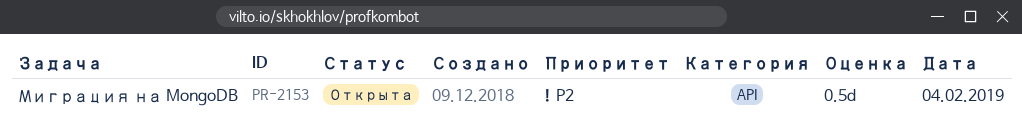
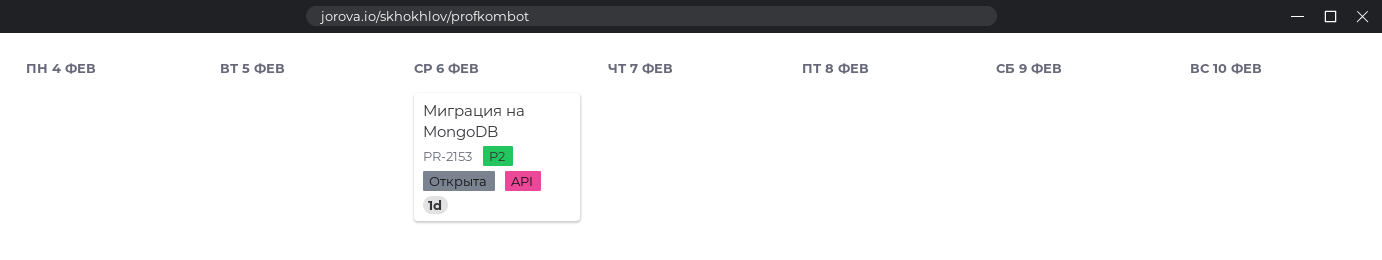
PR-2153, estimate: 0.5d -> 1d
PR-2153, day: Feb 4 -> Feb 6

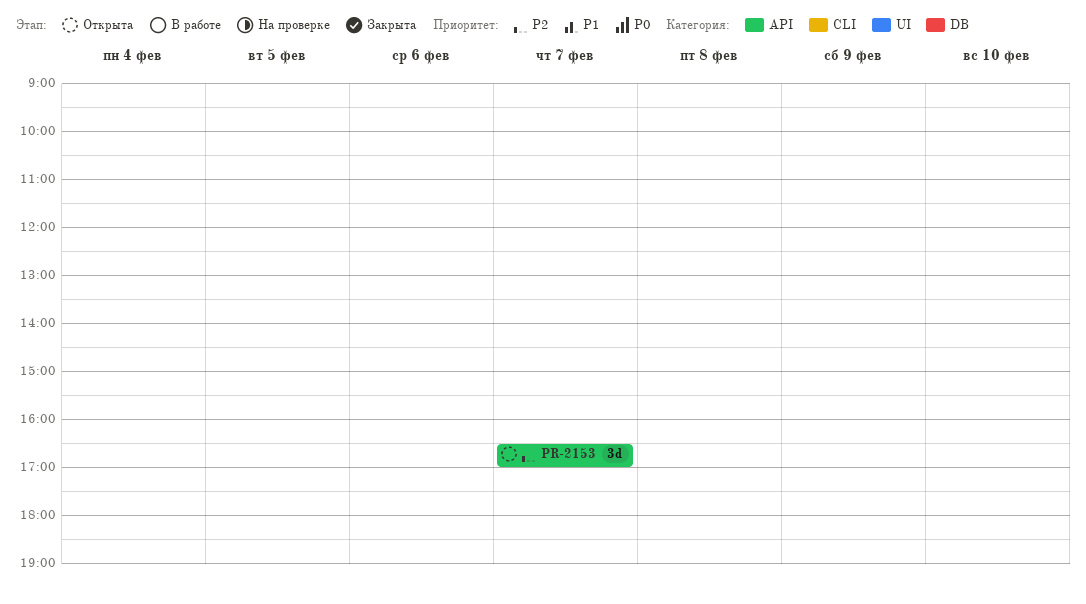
PR-2153, estimate: 1d -> 3d
PR-2153, day: Feb 6 -> Feb 7

